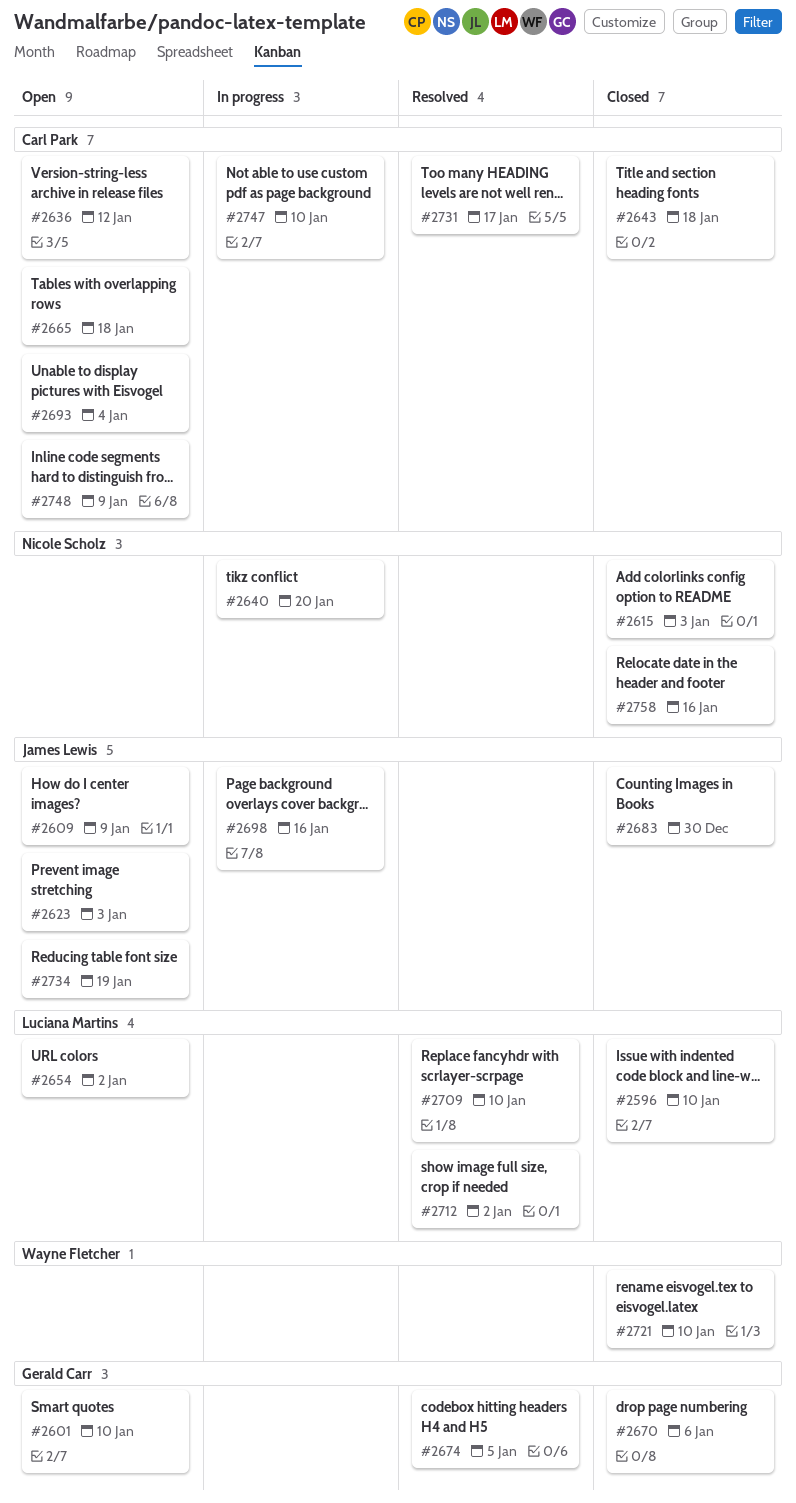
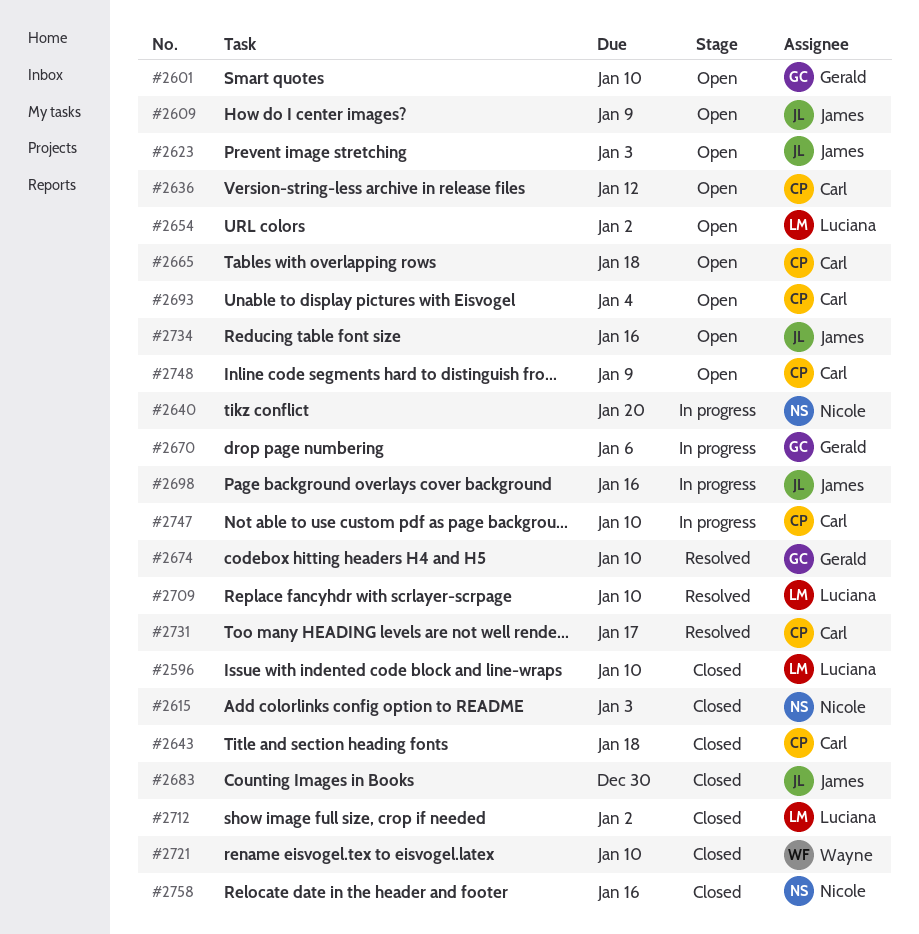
#2670, status: Closed -> In progress
#2674, due: Jan 5 -> Jan 10
#2712, status: Resolved -> Closed
#2734, due: Jan 19 -> Jan 16

